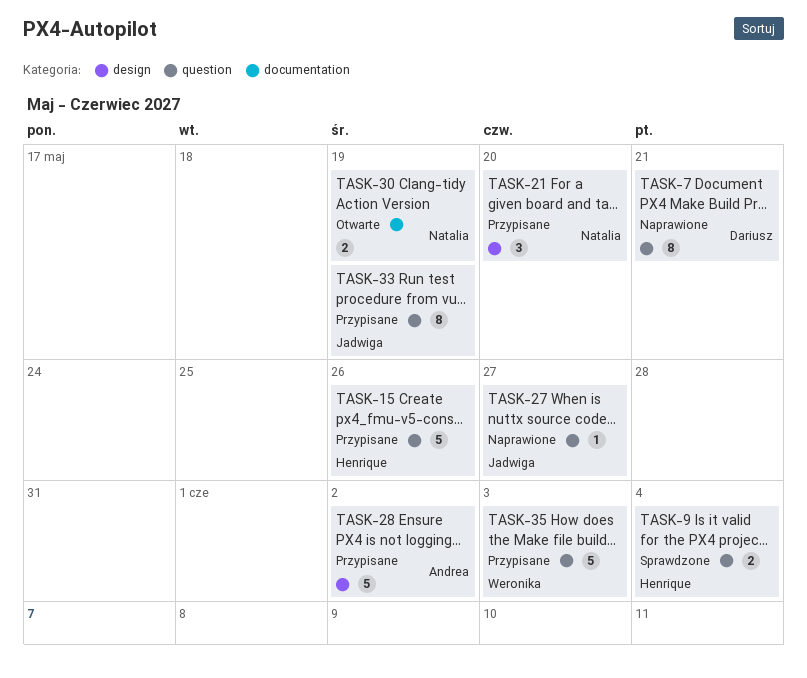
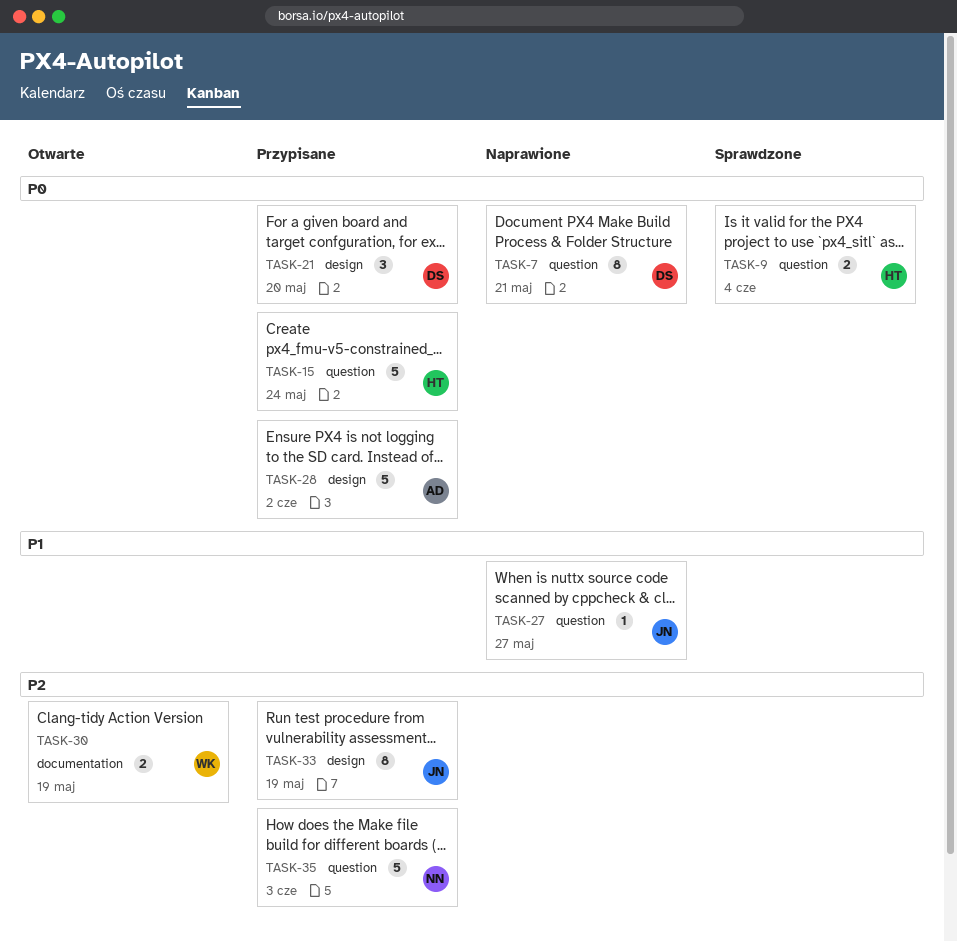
TASK-15, due: May 26 -> May 24
TASK-21, owner: Natalia -> Dariusz
TASK-30, owner: Natalia -> Weronika
TASK-33, label: question -> design
TASK-35, owner: Weronika -> Natalia

